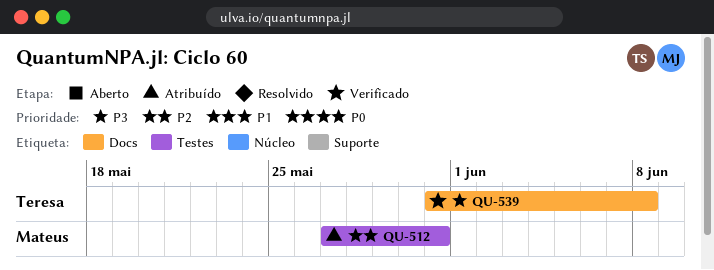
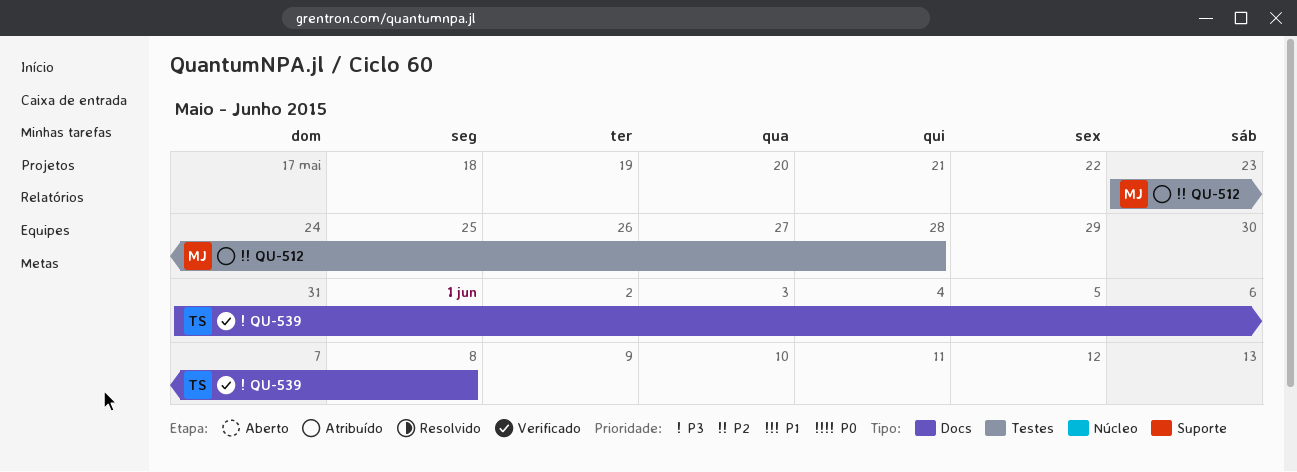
QU-512, start: May 27 -> May 23
QU-512, due: May 31 -> May 28

